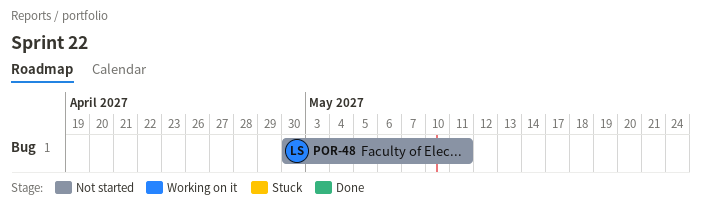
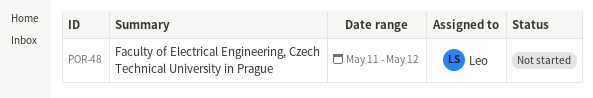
POR-48, start: Apr 30 -> May 11
POR-48, due: May 11 -> May 12

